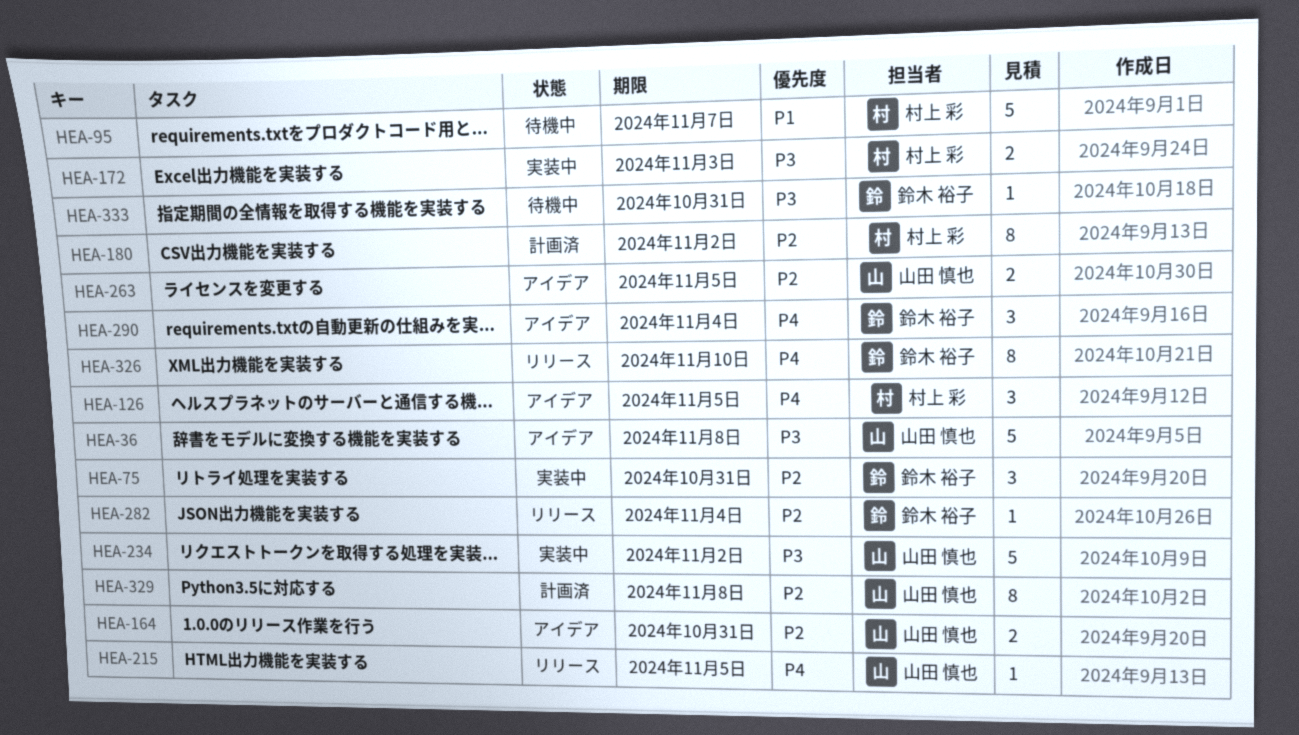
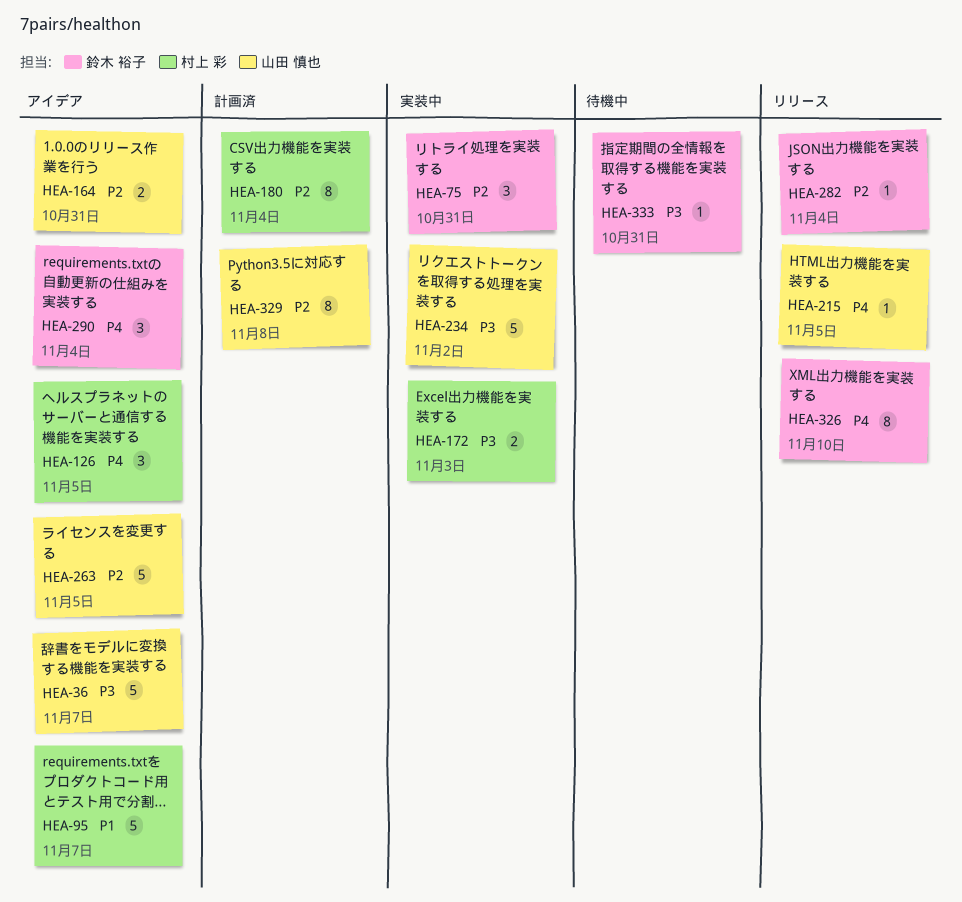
HEA-36, due: Nov 8 -> Nov 7
HEA-95, status: 待機中 -> アイデア
HEA-180, due: Nov 2 -> Nov 4
HEA-263, estimate: 2 -> 5

